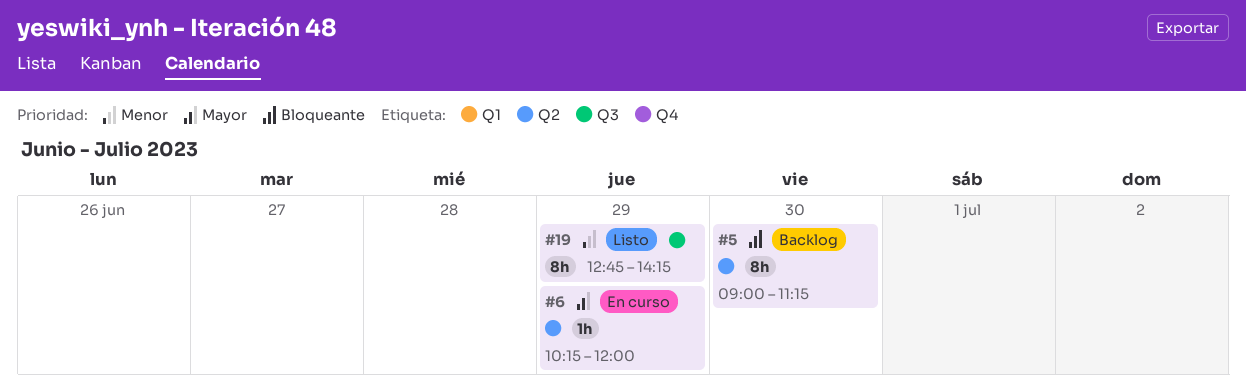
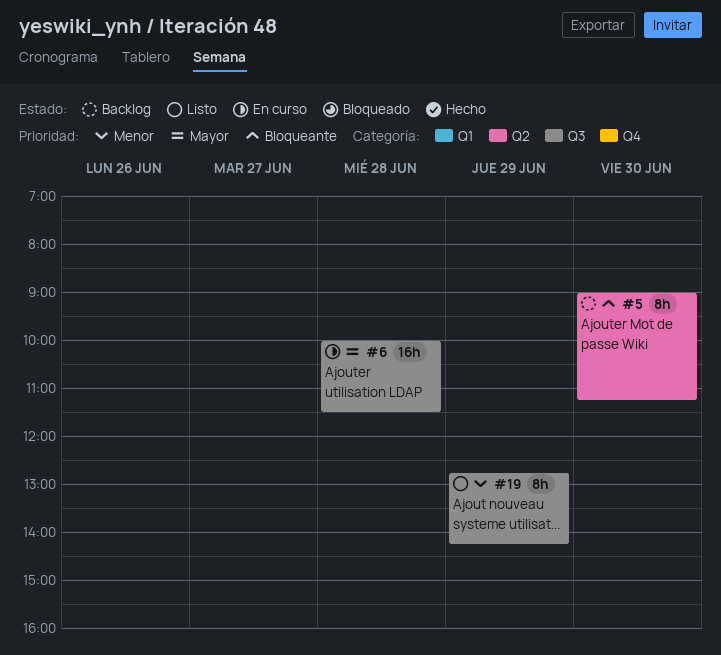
#6, label: Q2 -> Q3
#6, estimate: 1h -> 16h
#6, day: Jun 29 -> Jun 28
#6, begins: 10:15 -> 10:00
#6, ends: 12:00 -> 11:30

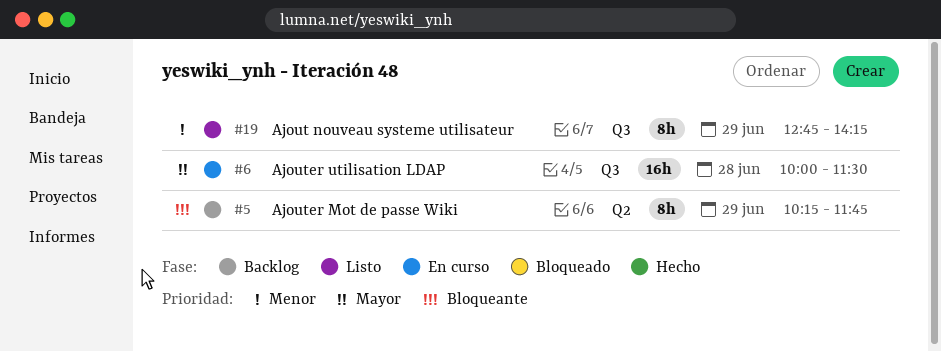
#5, day: Jun 30 -> Jun 29
#5, begins: 09:00 -> 10:15
#5, ends: 11:15 -> 11:45

